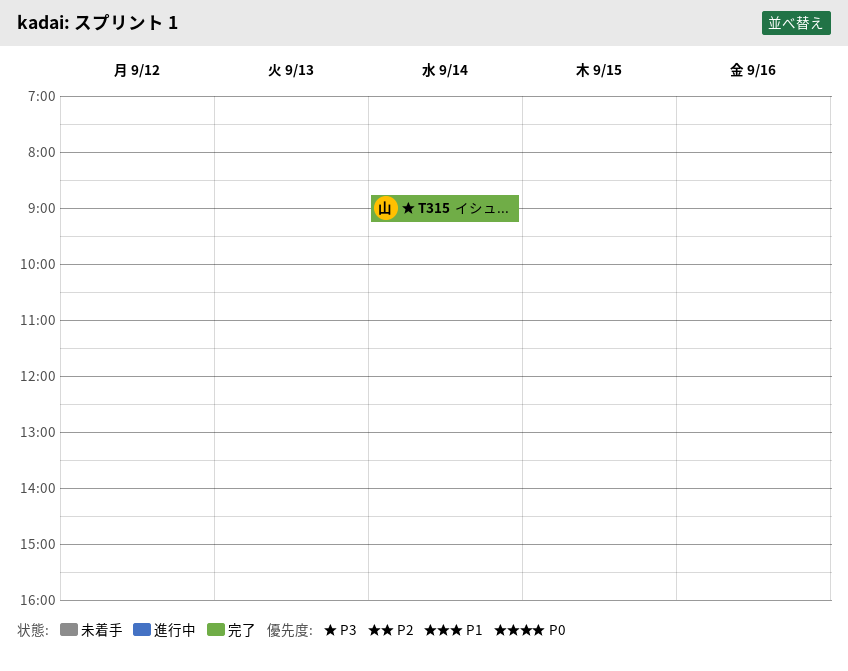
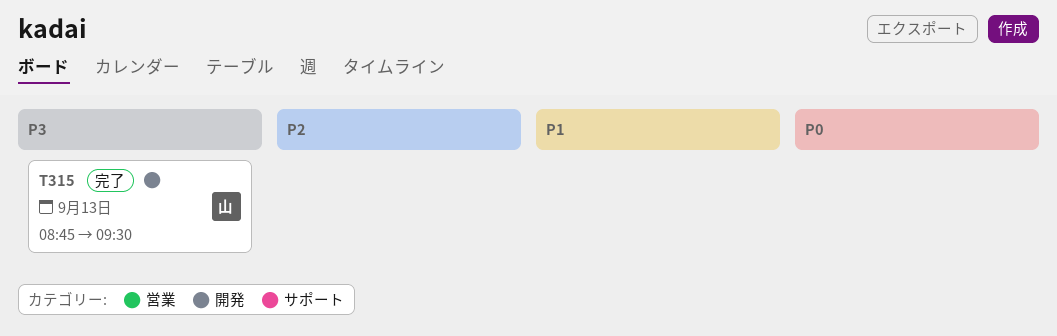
T315, day: Sep 14 -> Sep 13
T315, ends: 09:15 -> 09:30

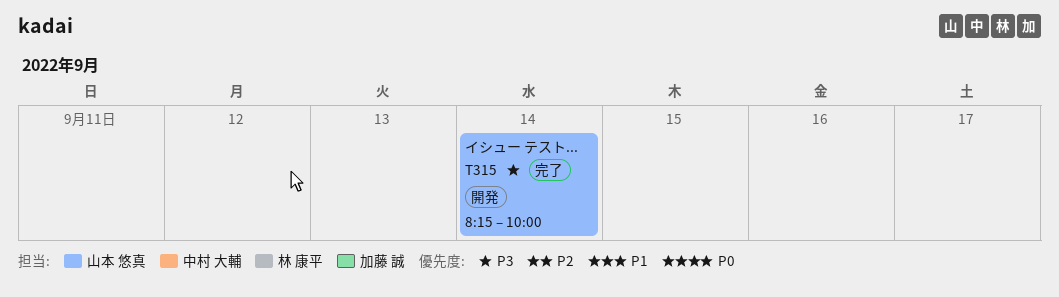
T315, day: Sep 13 -> Sep 14
T315, begins: 08:45 -> 08:15
T315, ends: 09:30 -> 10:00

